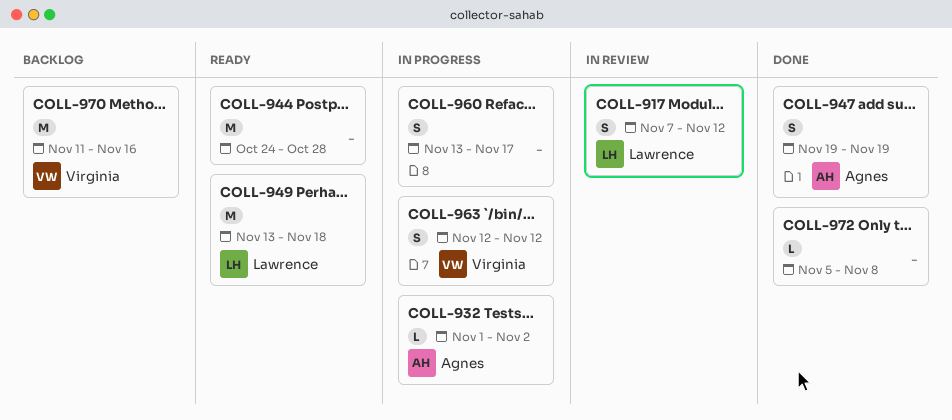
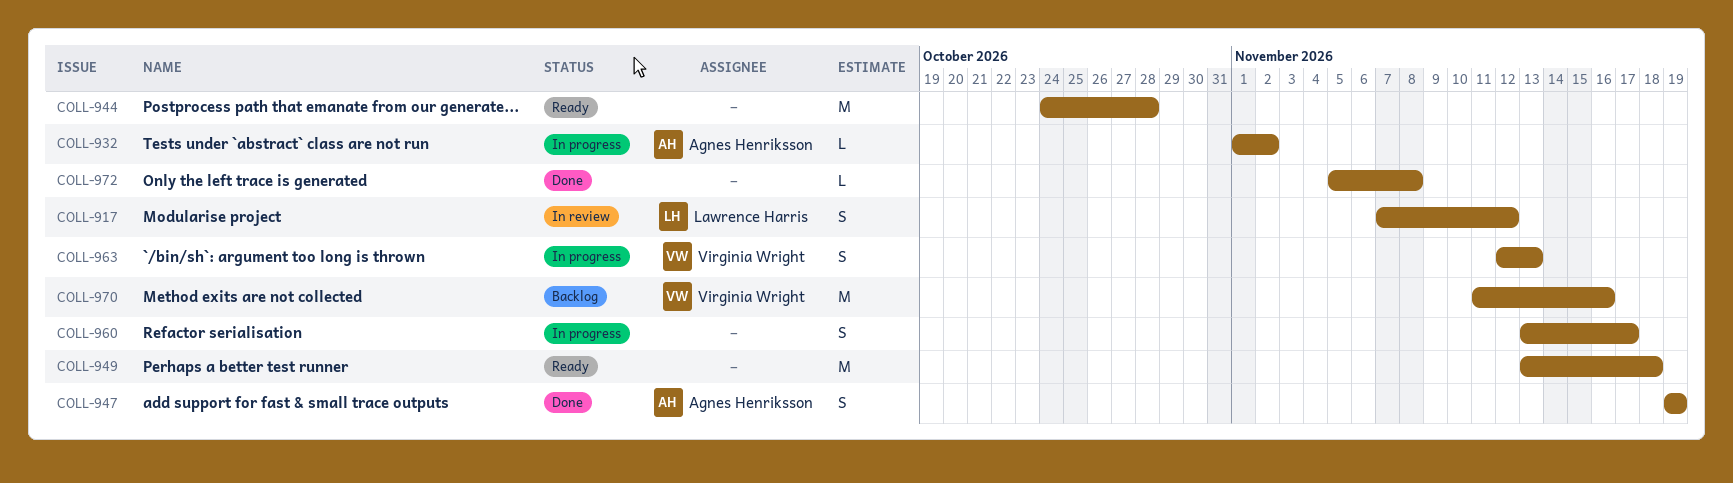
COLL-949, owner: Lawrence Harris -> none
COLL-963, due: Nov 12 -> Nov 13

